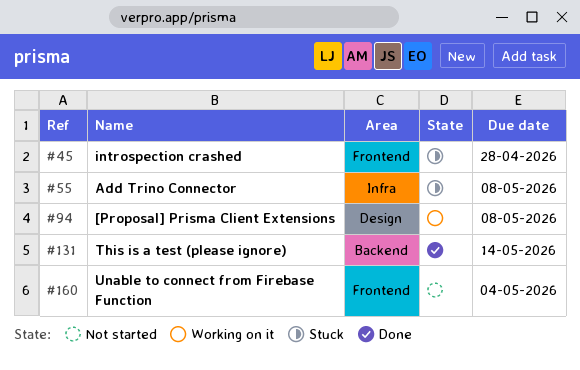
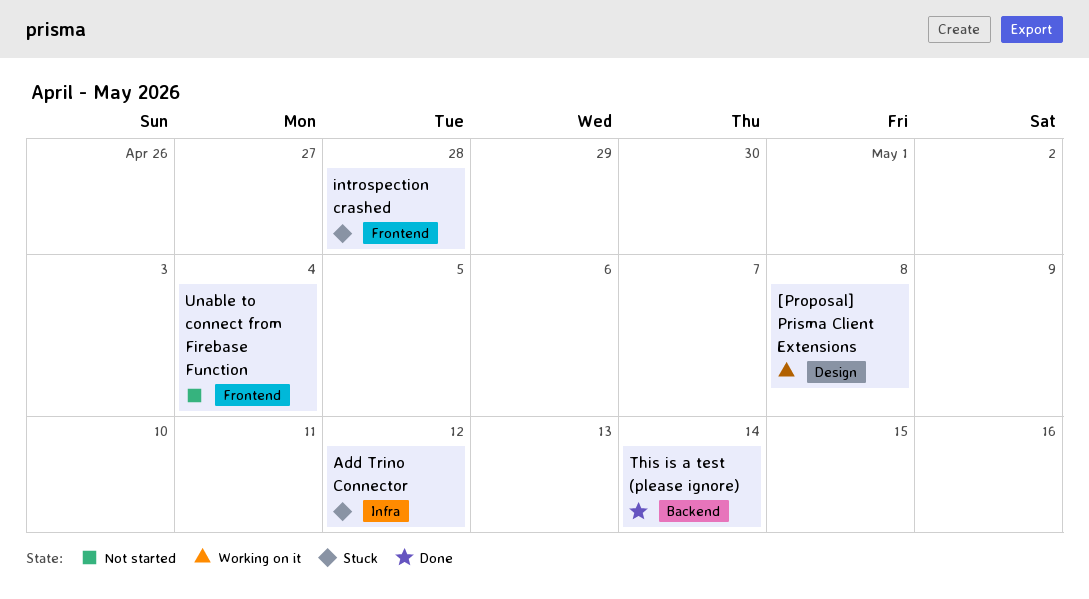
Add Trino Connector, due: May 8 -> May 12

